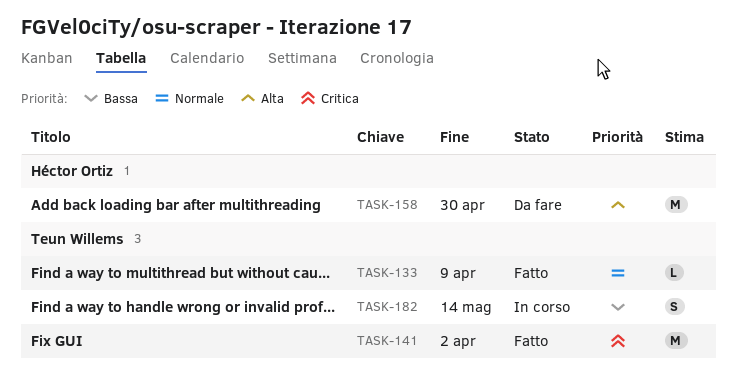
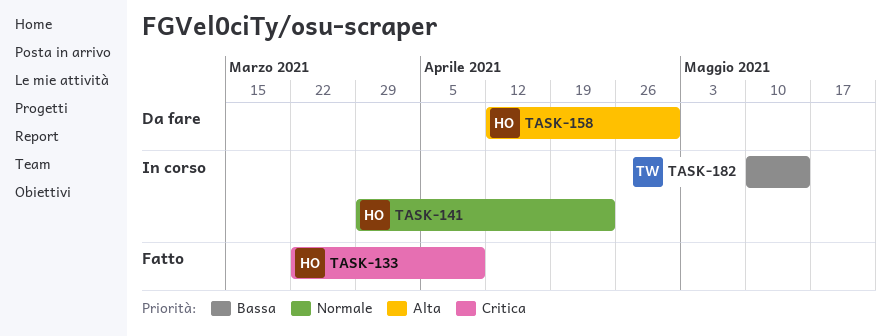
TASK-133, owner: Teun Willems -> Héctor Ortiz
TASK-133, priority: Normale -> Critica
TASK-141, status: Fatto -> In corso
TASK-141, owner: Teun Willems -> Héctor Ortiz
TASK-141, priority: Critica -> Normale
TASK-141, due: Apr 2 -> Apr 23

